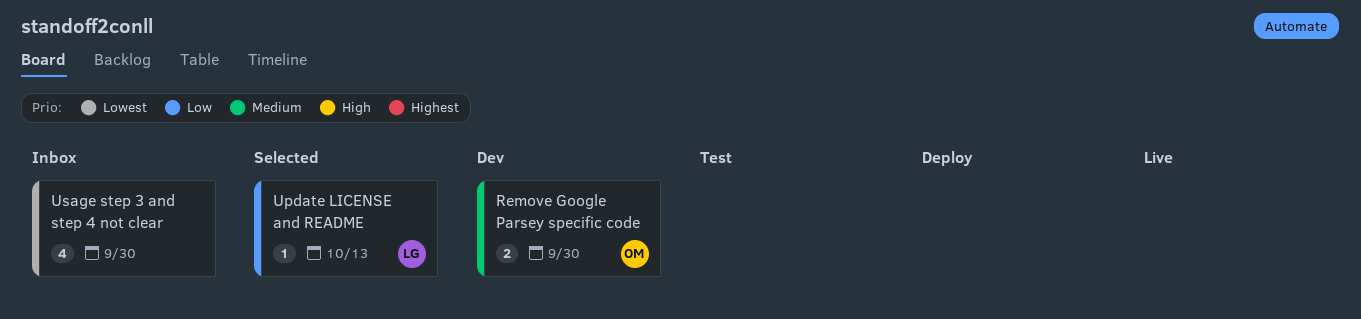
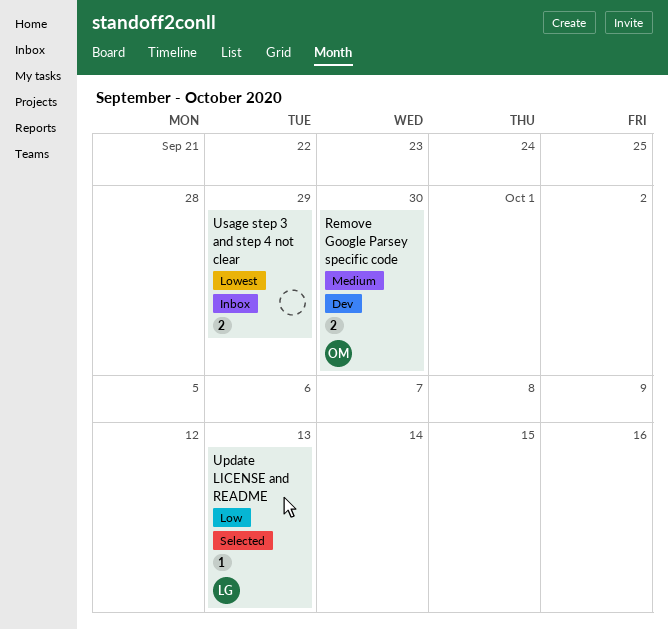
Usage step 3 and step 4 not clear, estimate: 4 -> 2
Usage step 3 and step 4 not clear, due: Sep 30 -> Sep 29

